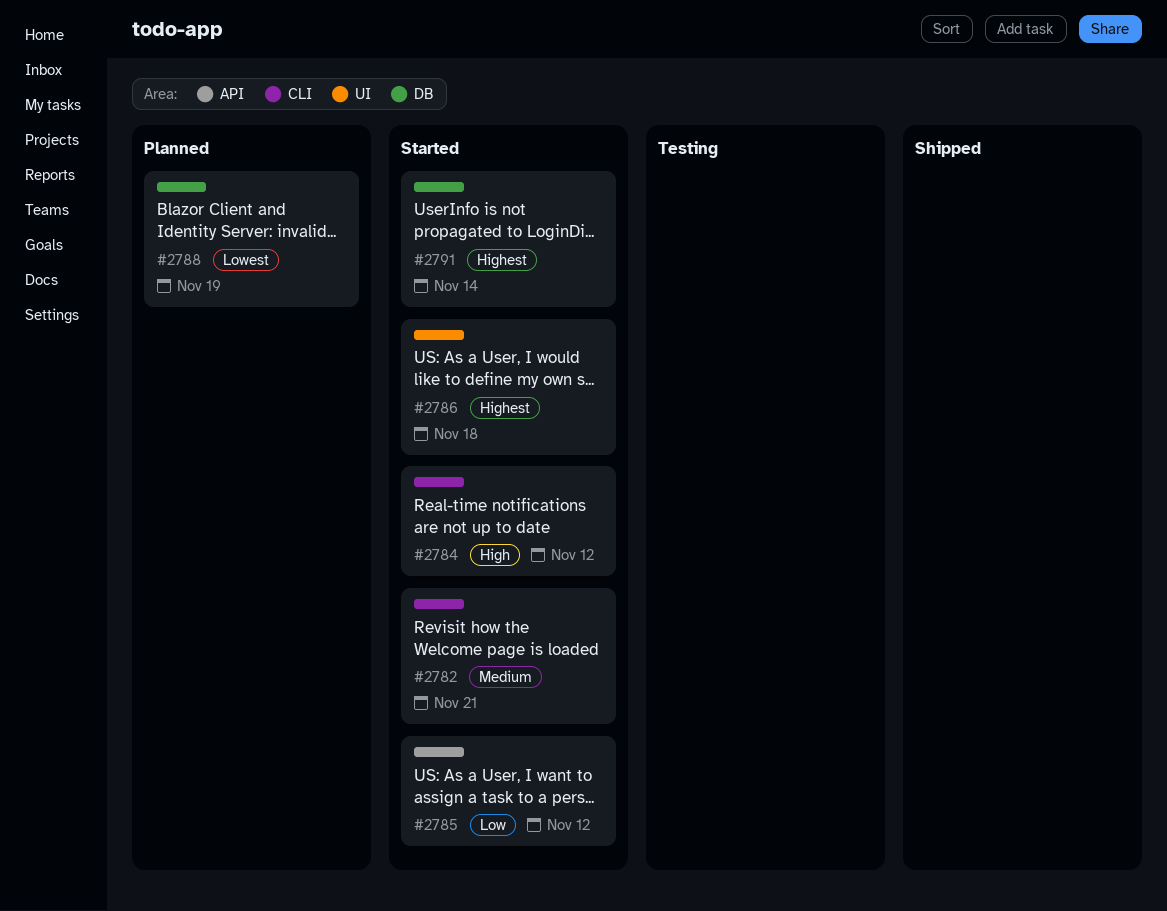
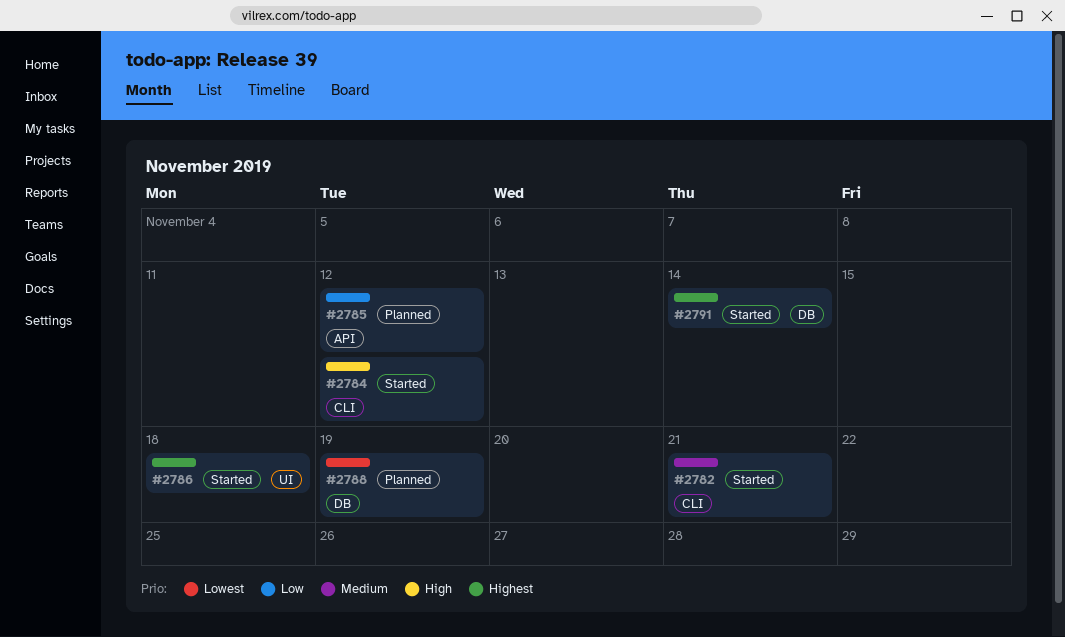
#2785, status: Started -> Planned

